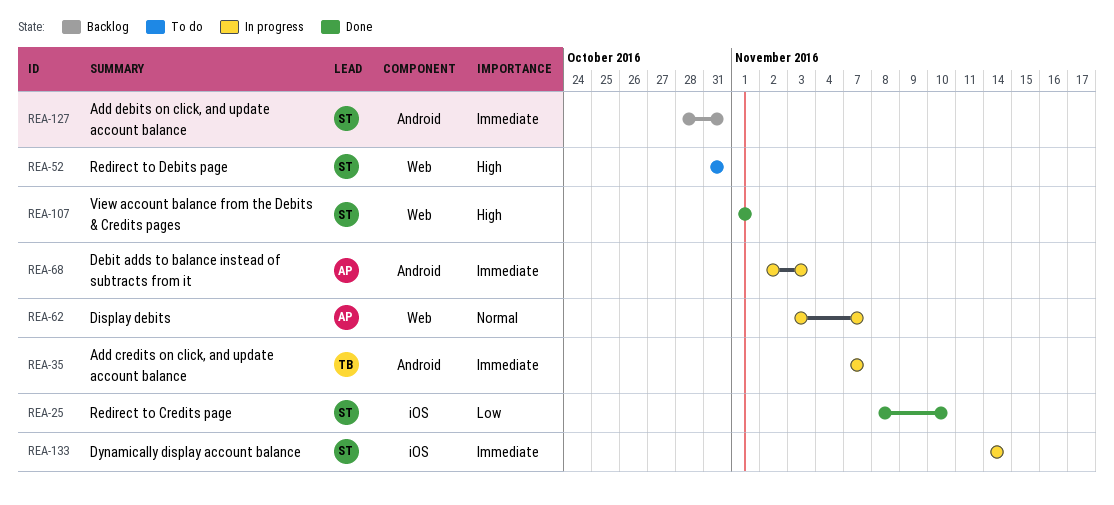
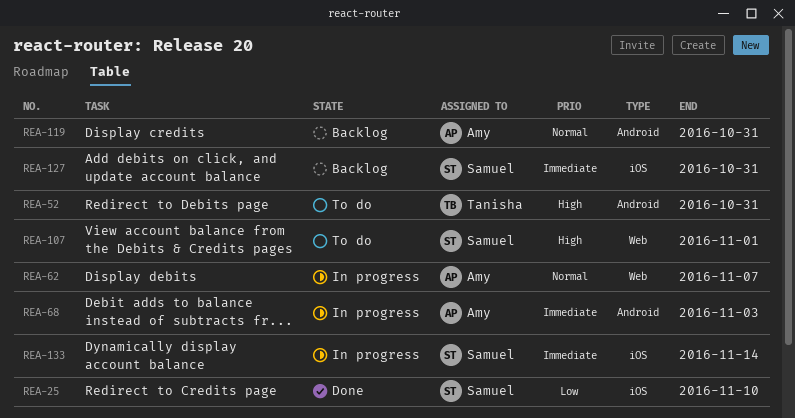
REA-35: present -> none
REA-52, owner: Samuel -> Tanisha
REA-52, label: Web -> Android
REA-107, status: Done -> To do
REA-119: none -> present
REA-127, label: Android -> iOS

